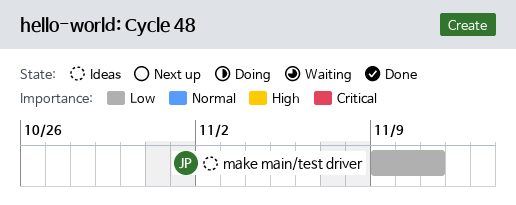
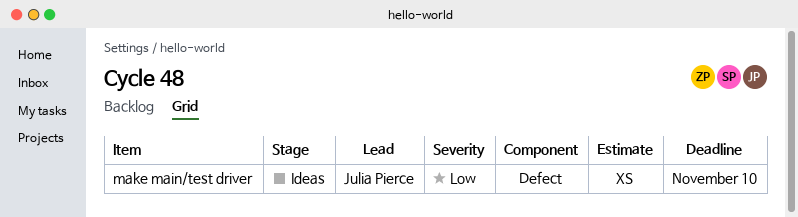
make main/test driver, due: Nov 11 -> Nov 10

